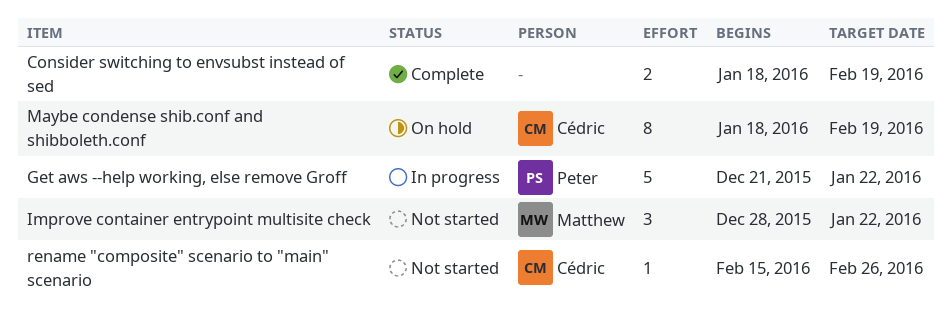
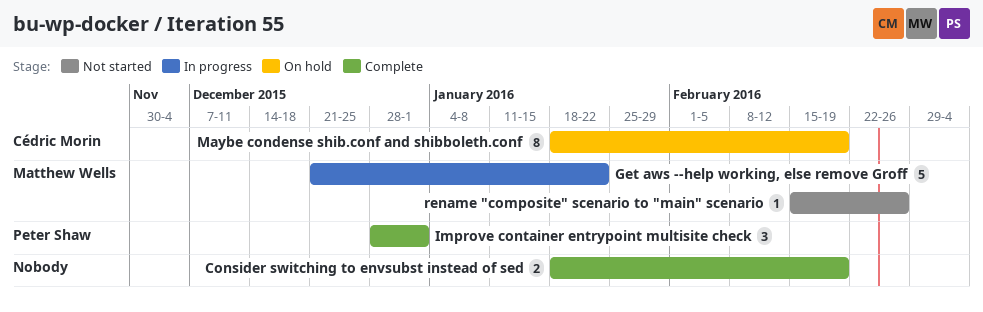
Get aws --help working, else remove Groff, owner: Peter Shaw -> Matthew Wells
Improve container entrypoint multisite check, status: Not started -> Complete
Improve container entrypoint multisite check, owner: Matthew Wells -> Peter Shaw
Improve container entrypoint multisite check, due: Jan 22 -> Jan 1
rename "composite" scenario to "main" scenario, owner: Cédric Morin -> Matthew Wells

